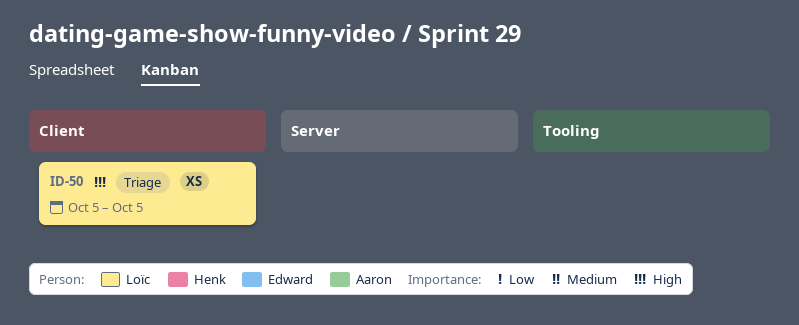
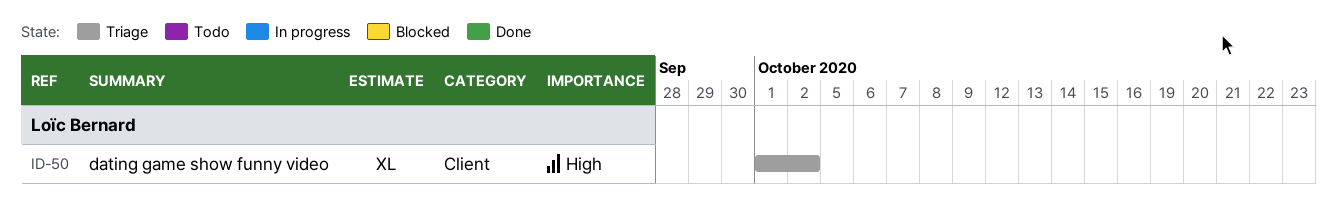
ID-50, estimate: XS -> XL
ID-50, start: Oct 5 -> Oct 1
ID-50, due: Oct 5 -> Oct 2

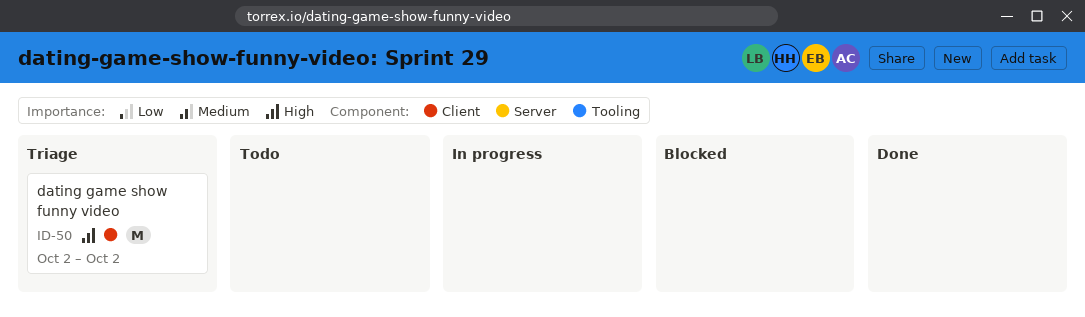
ID-50, estimate: XL -> M
ID-50, start: Oct 1 -> Oct 2

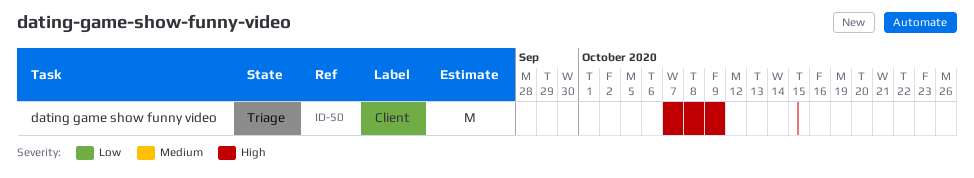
ID-50, start: Oct 2 -> Oct 7
ID-50, due: Oct 2 -> Oct 9

